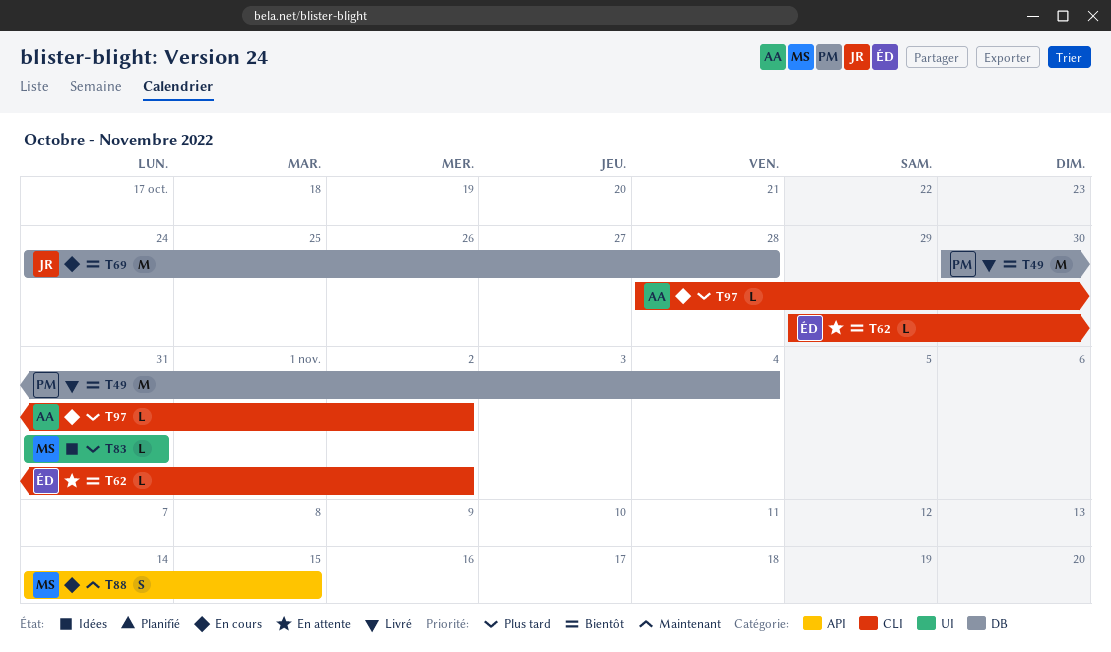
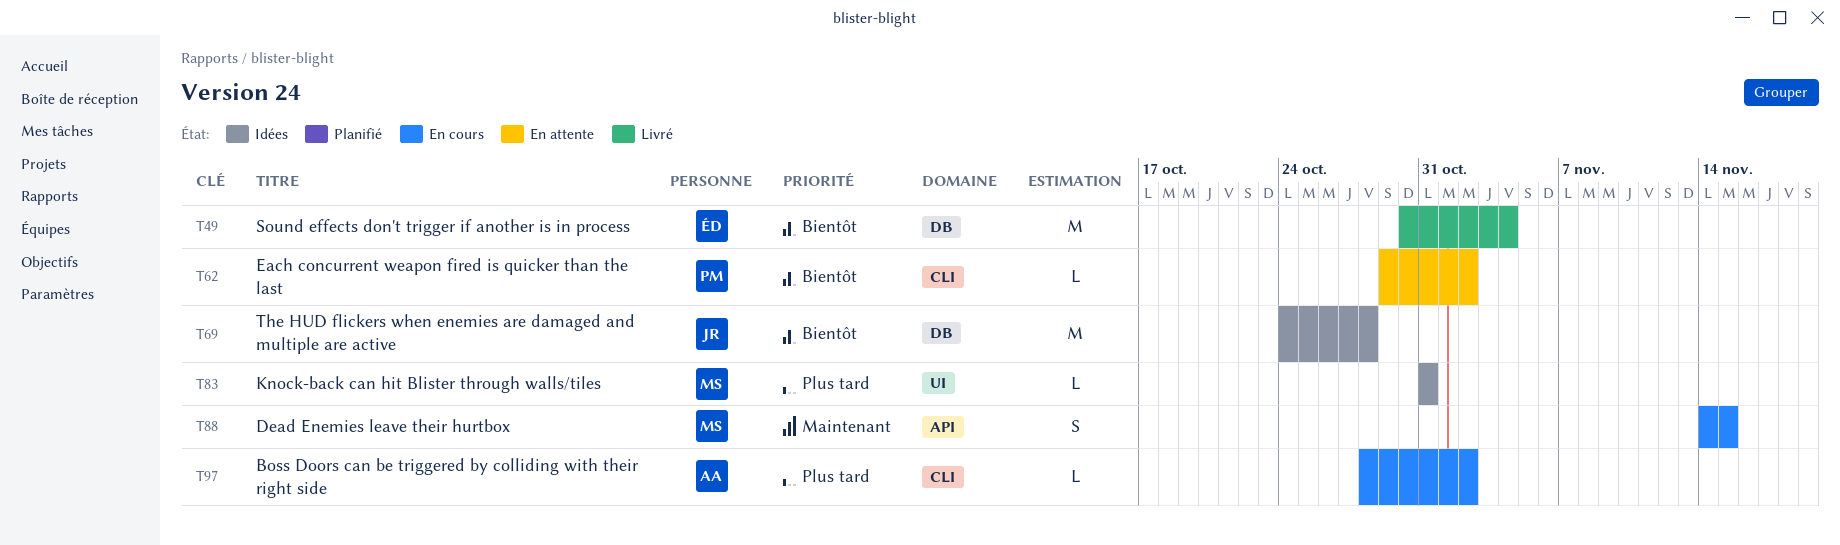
T49, owner: PM -> ÉD
T62, owner: ÉD -> PM
T69, status: En cours -> Idées

